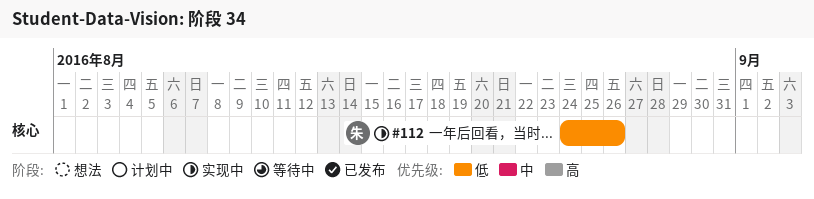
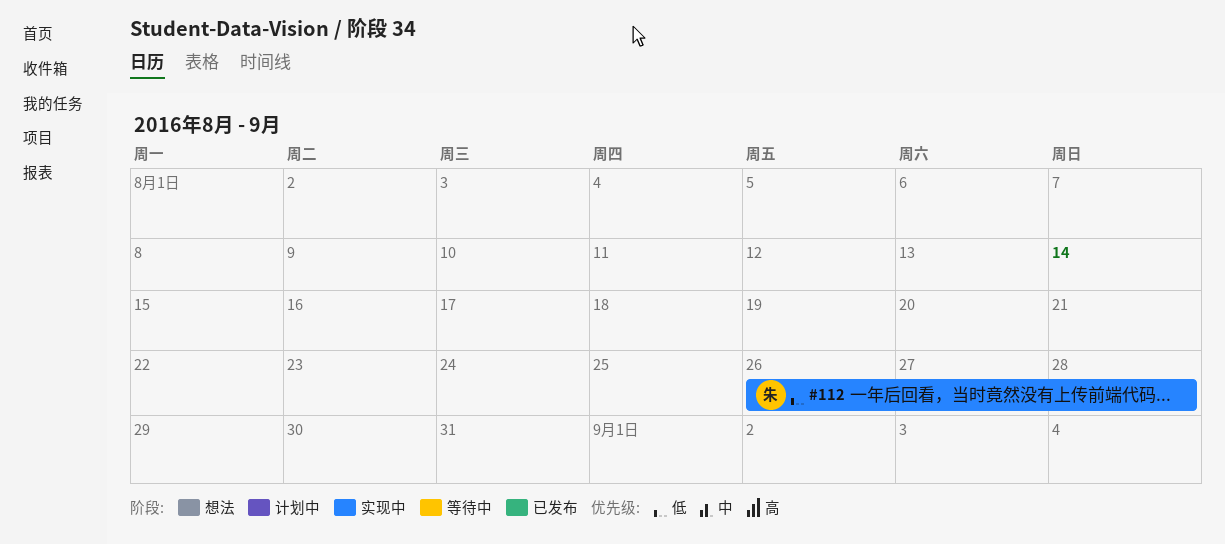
#112, start: Aug 24 -> Aug 26
#112, due: Aug 26 -> Aug 28

